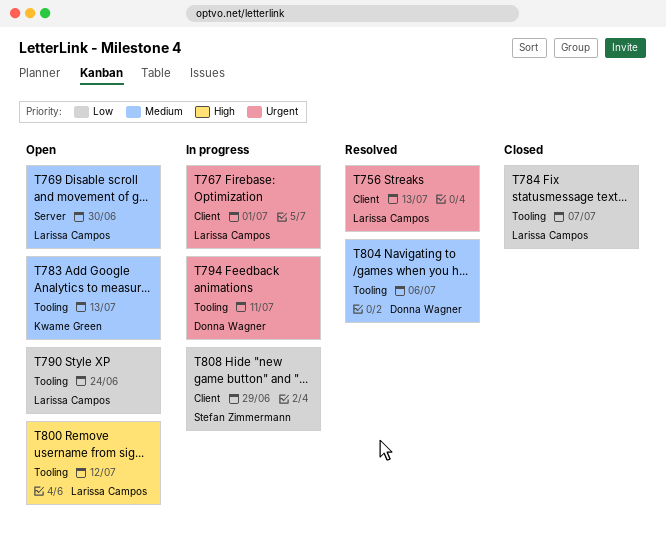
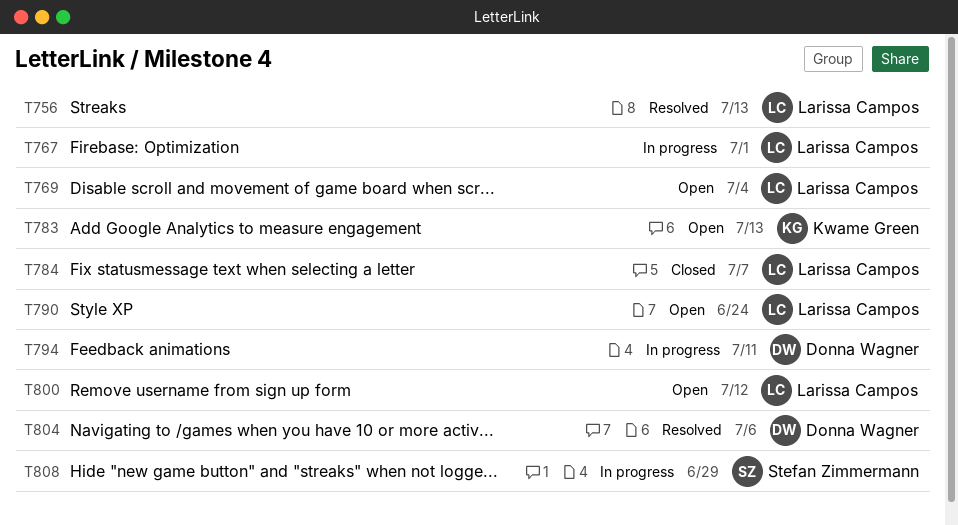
T769, due: Jun 30 -> Jul 4

